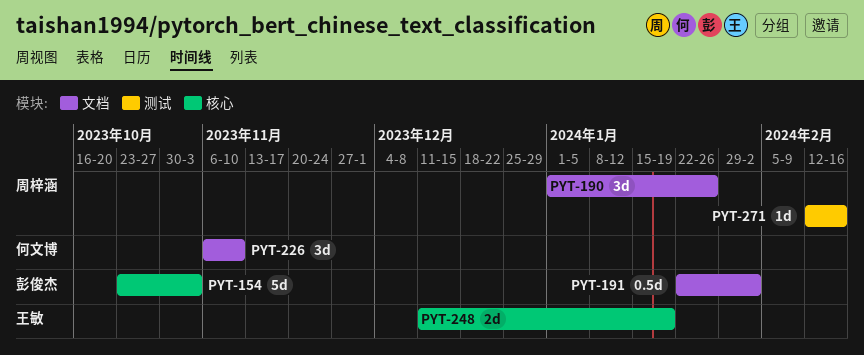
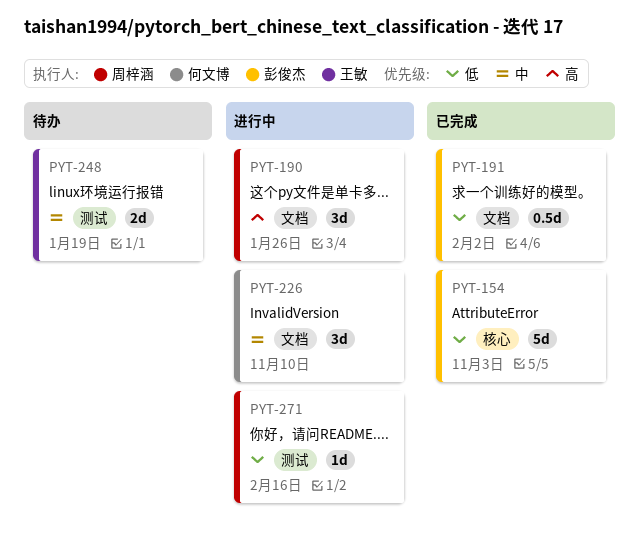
PYT-248, label: 核心 -> 测试

